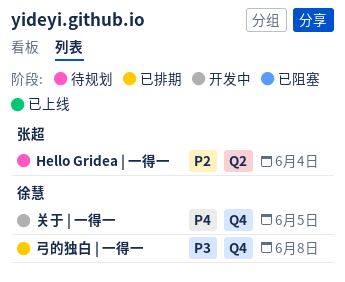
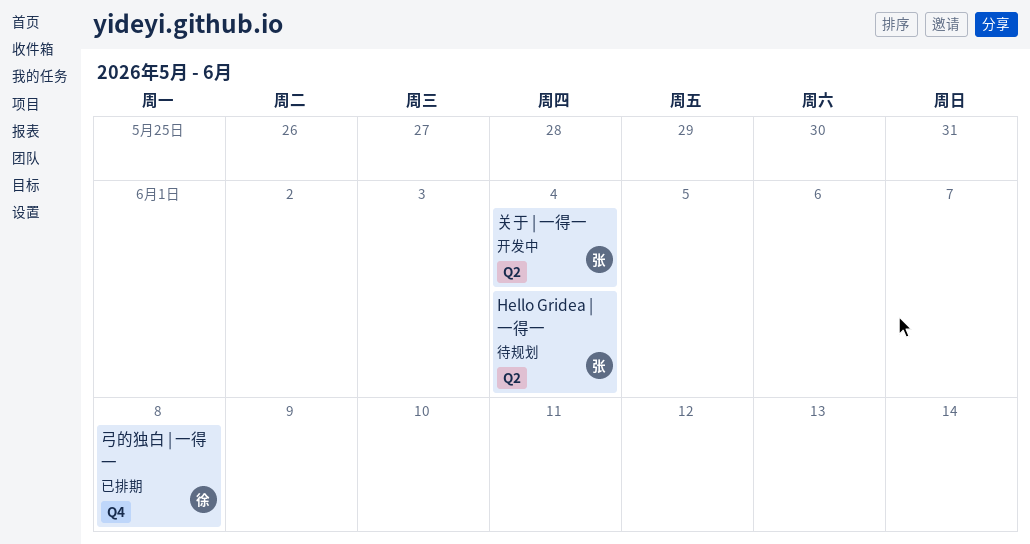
关于 | 一得一, owner: 徐慧 -> 张超
关于 | 一得一, label: Q4 -> Q2
关于 | 一得一, due: Jun 5 -> Jun 4

